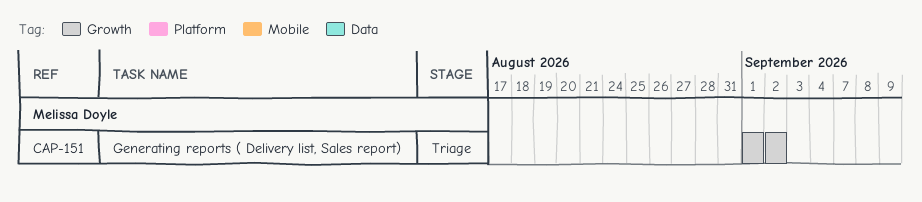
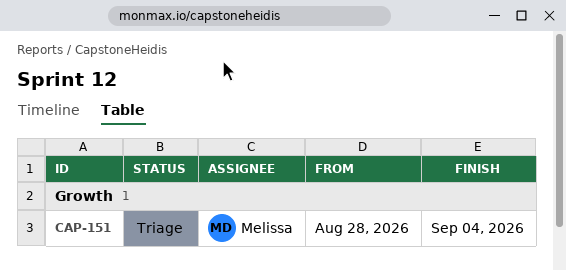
CAP-151, start: Sep 1 -> Aug 28
CAP-151, due: Sep 2 -> Sep 4

